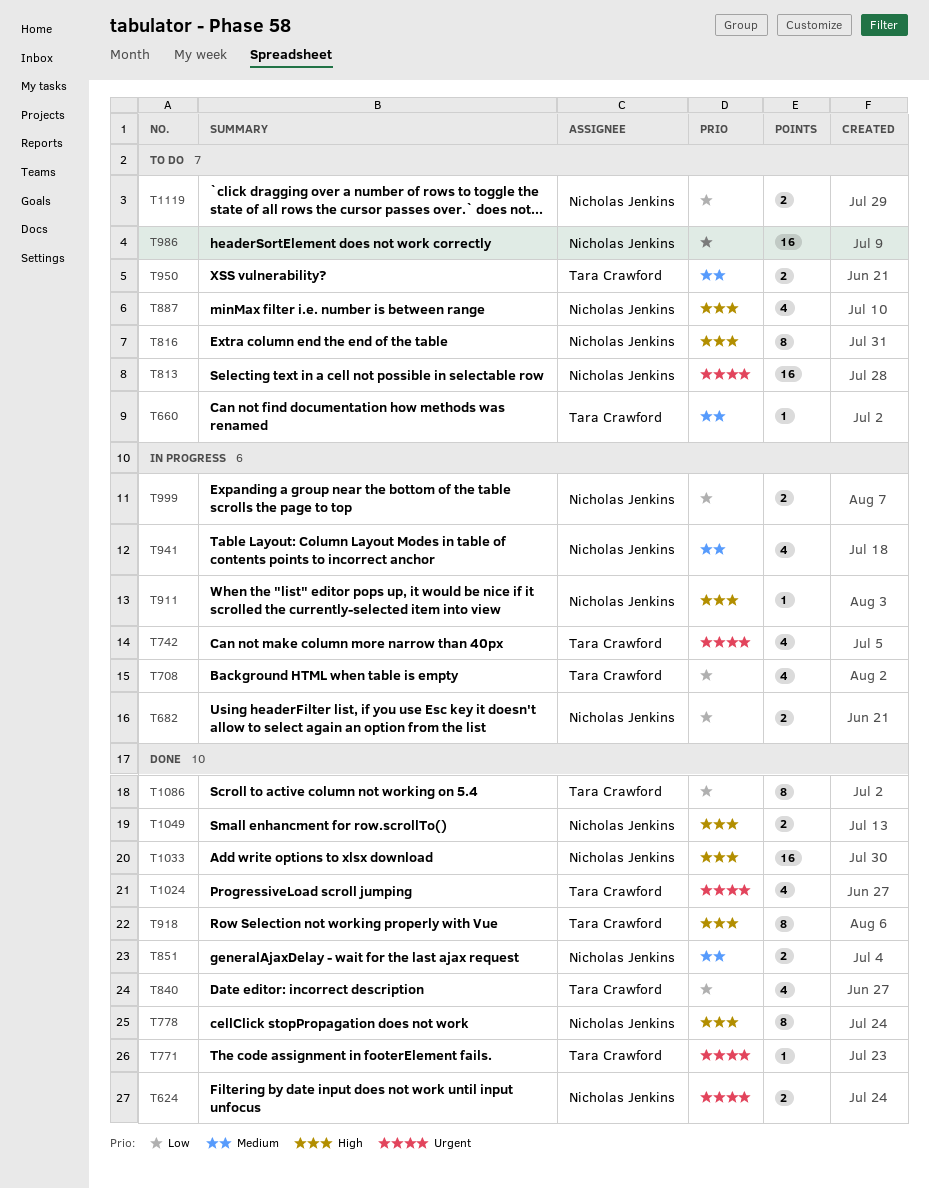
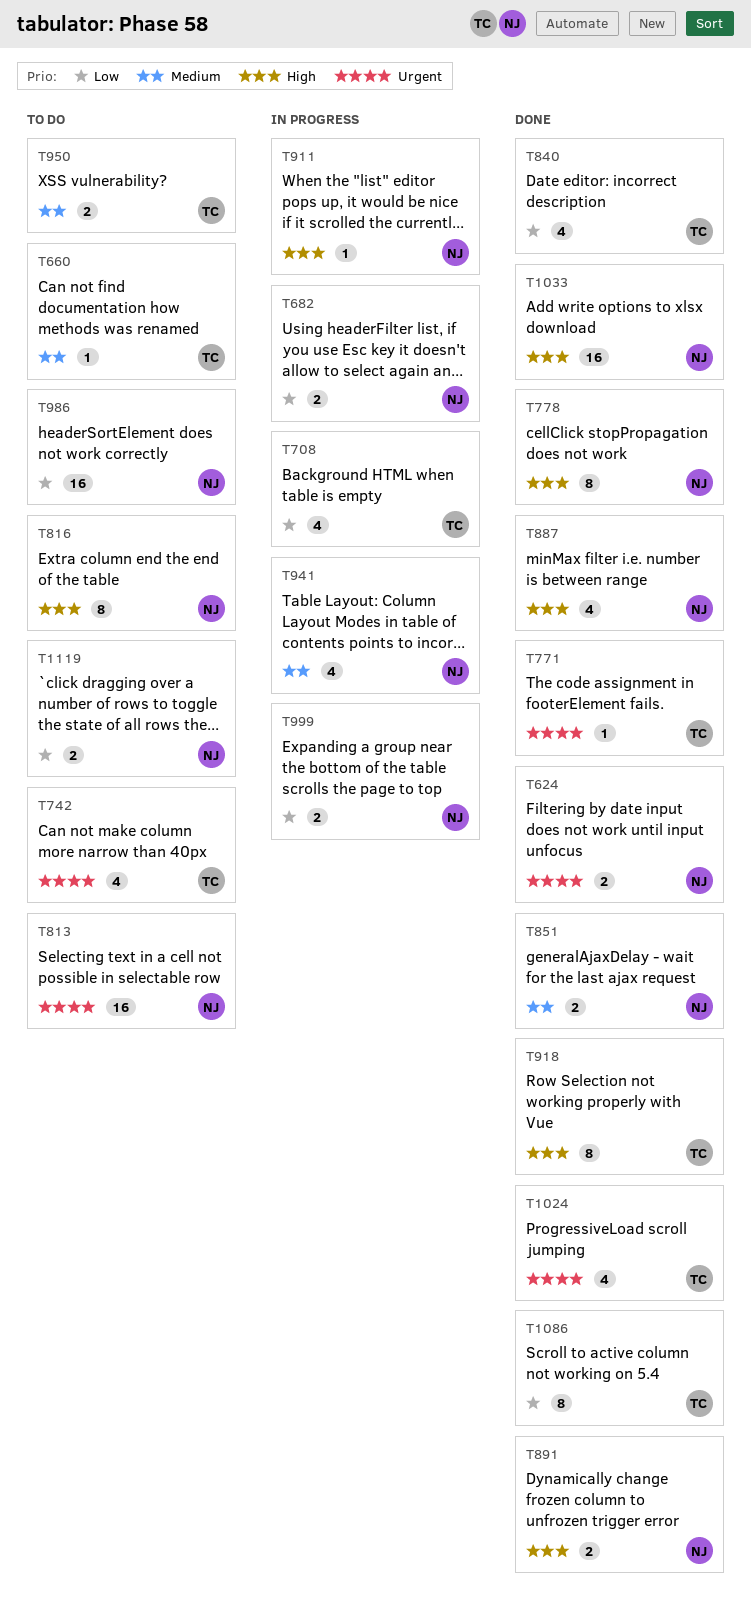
T742, status: In progress -> To do
T887, status: To do -> Done
T891: none -> present
T1049: present -> none

